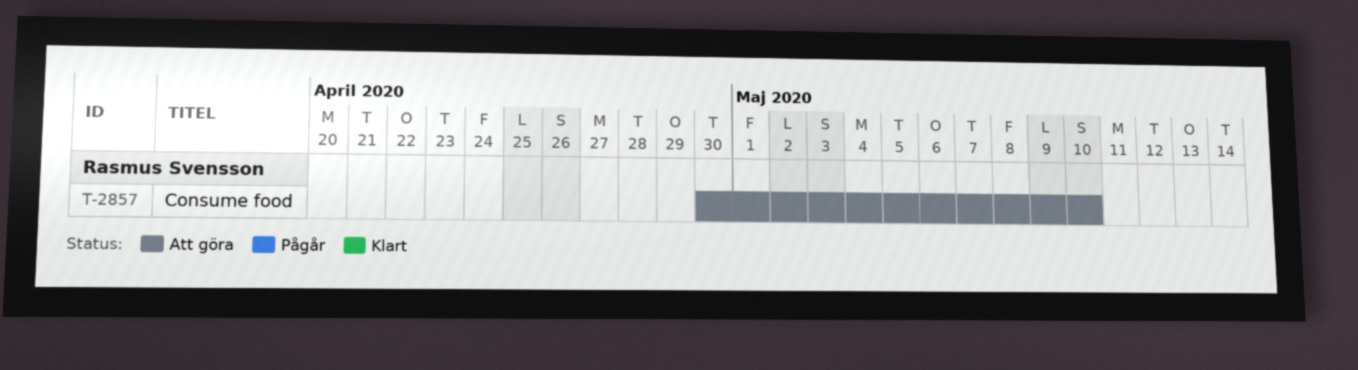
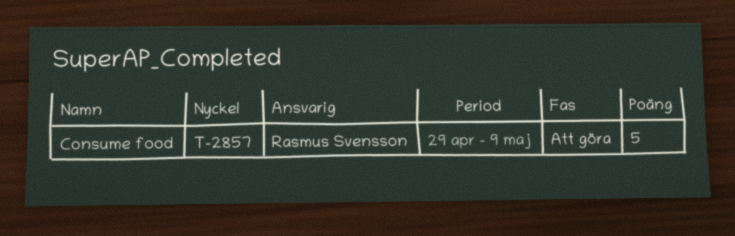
T-2857, start: Apr 30 -> Apr 29
T-2857, due: May 10 -> May 9

